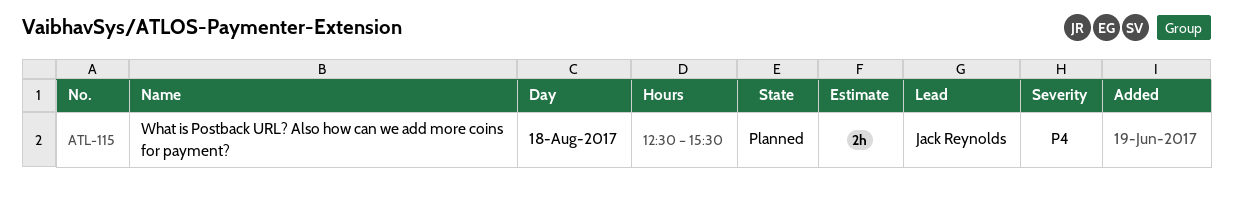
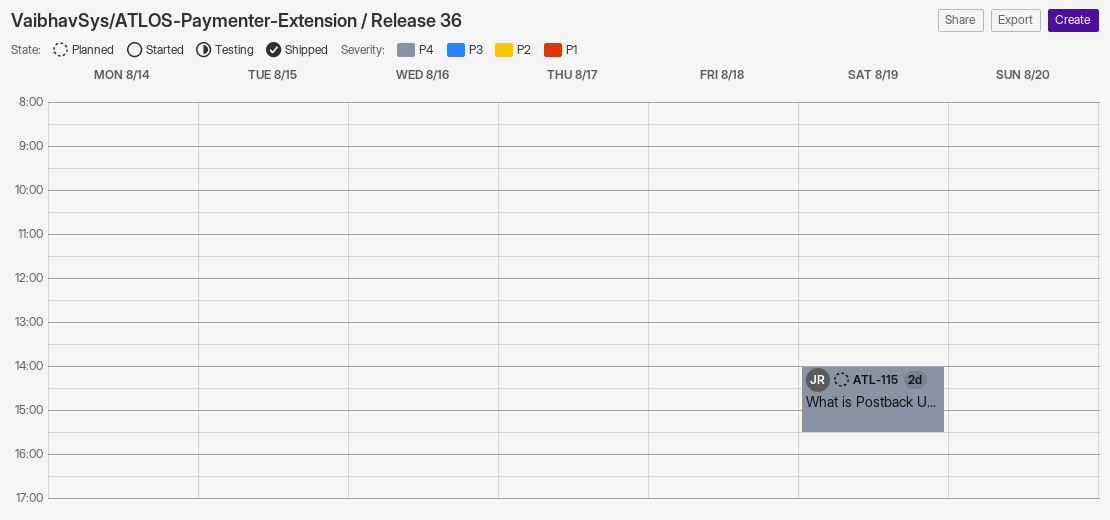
ATL-115, estimate: 2h -> 2d
ATL-115, day: Aug 18 -> Aug 19
ATL-115, begins: 12:30 -> 14:00

